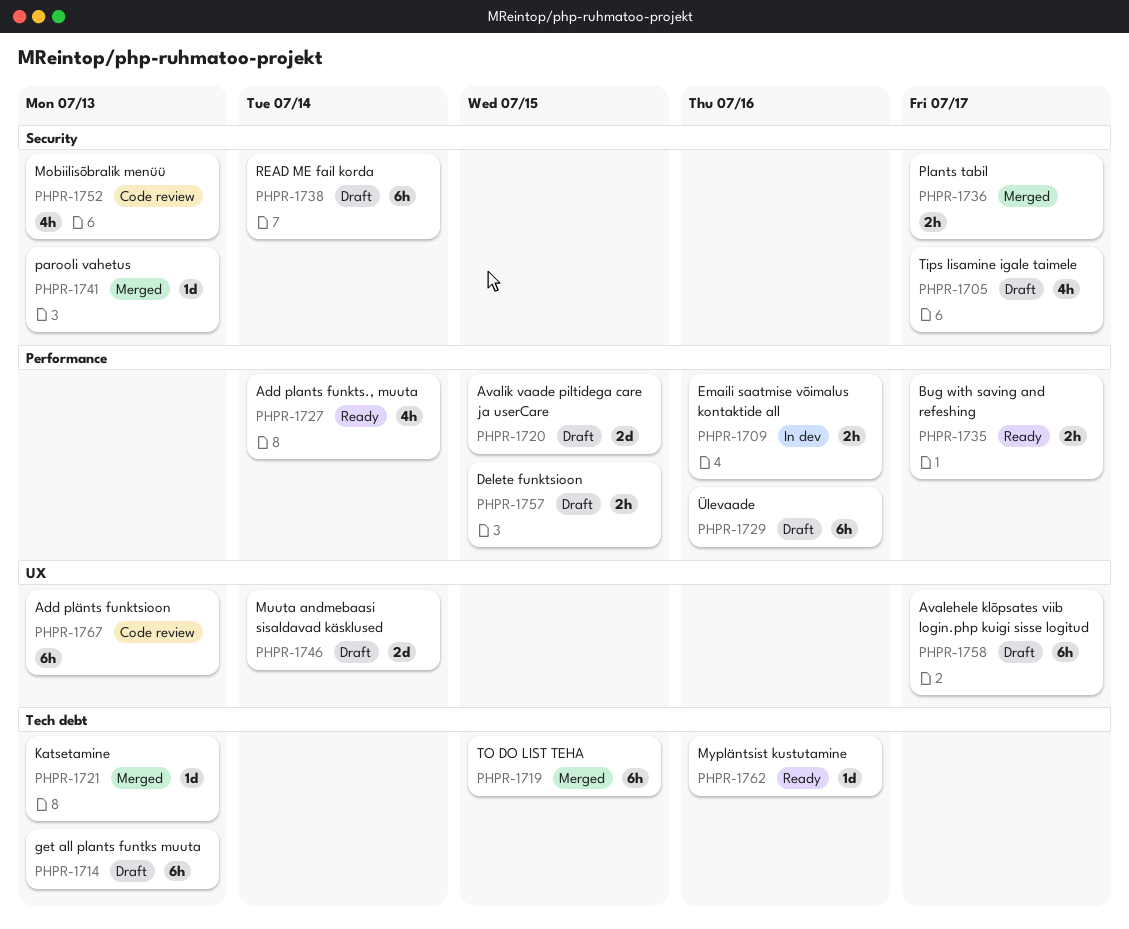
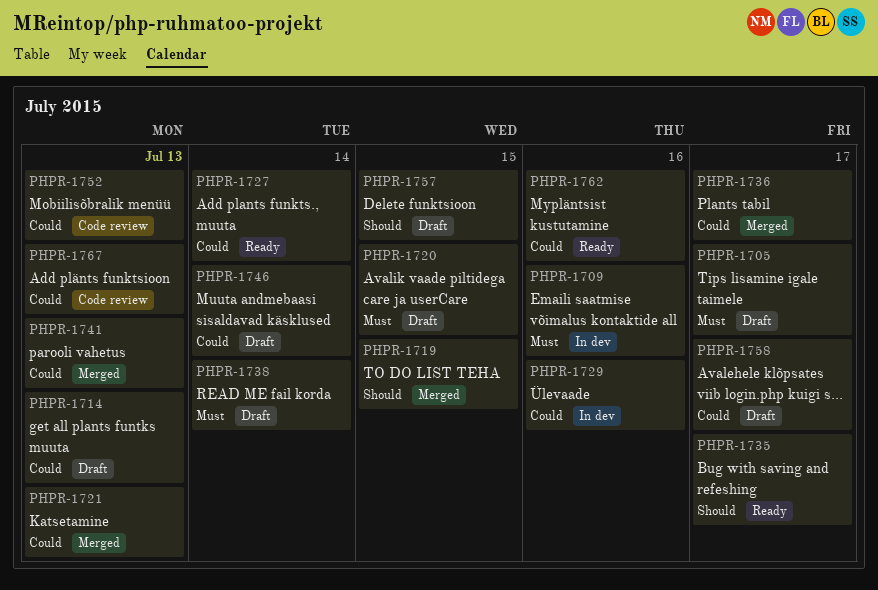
PHPR-1729, status: Draft -> In dev

